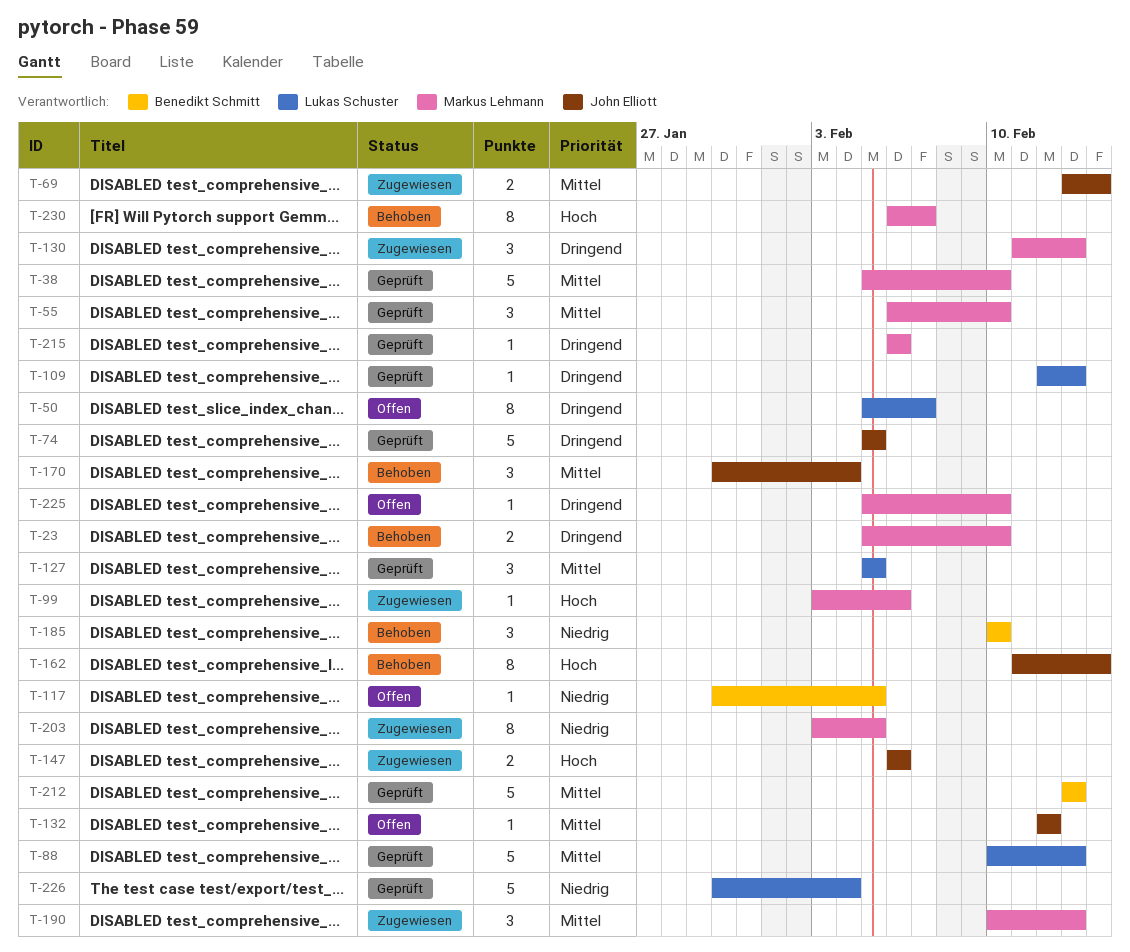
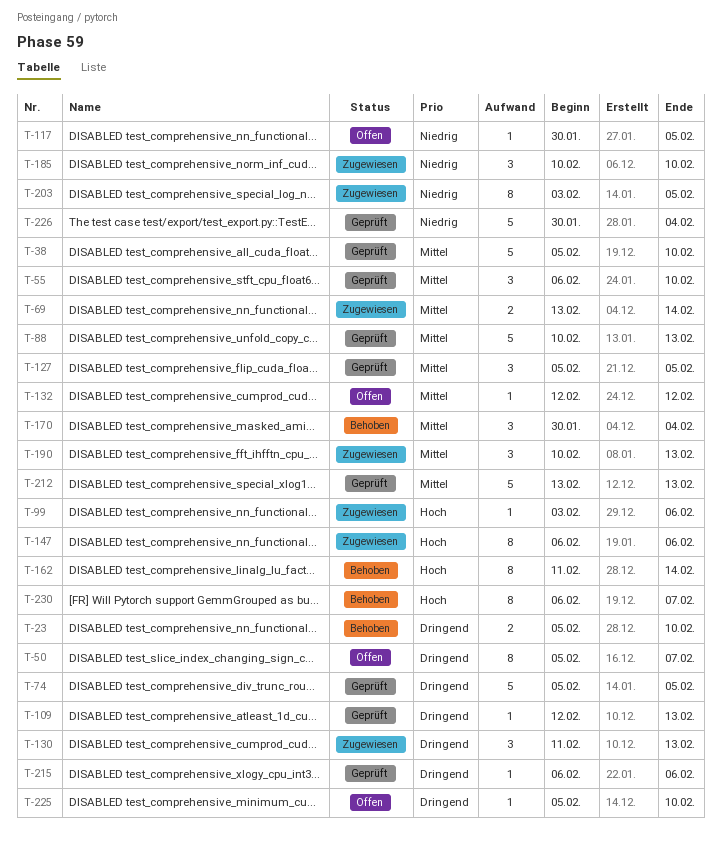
T-147, estimate: 2 -> 8
T-185, status: Behoben -> Zugewiesen

